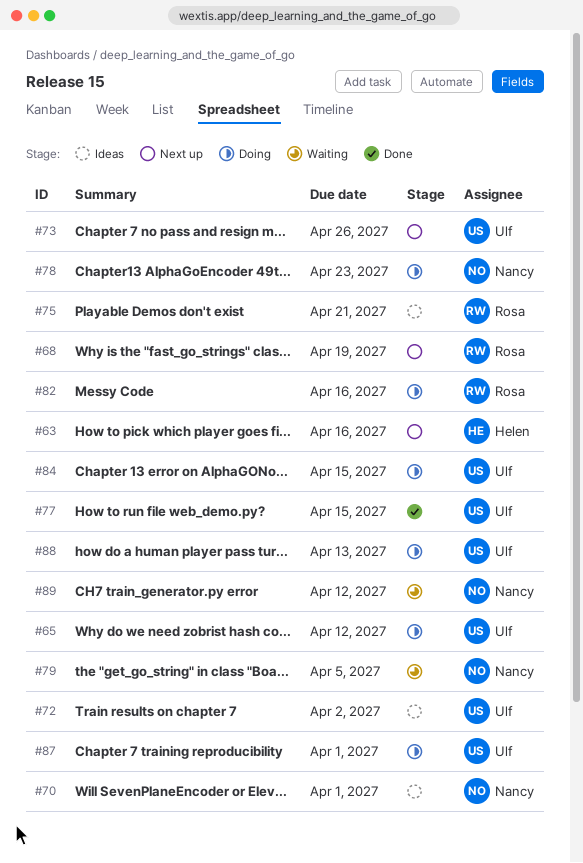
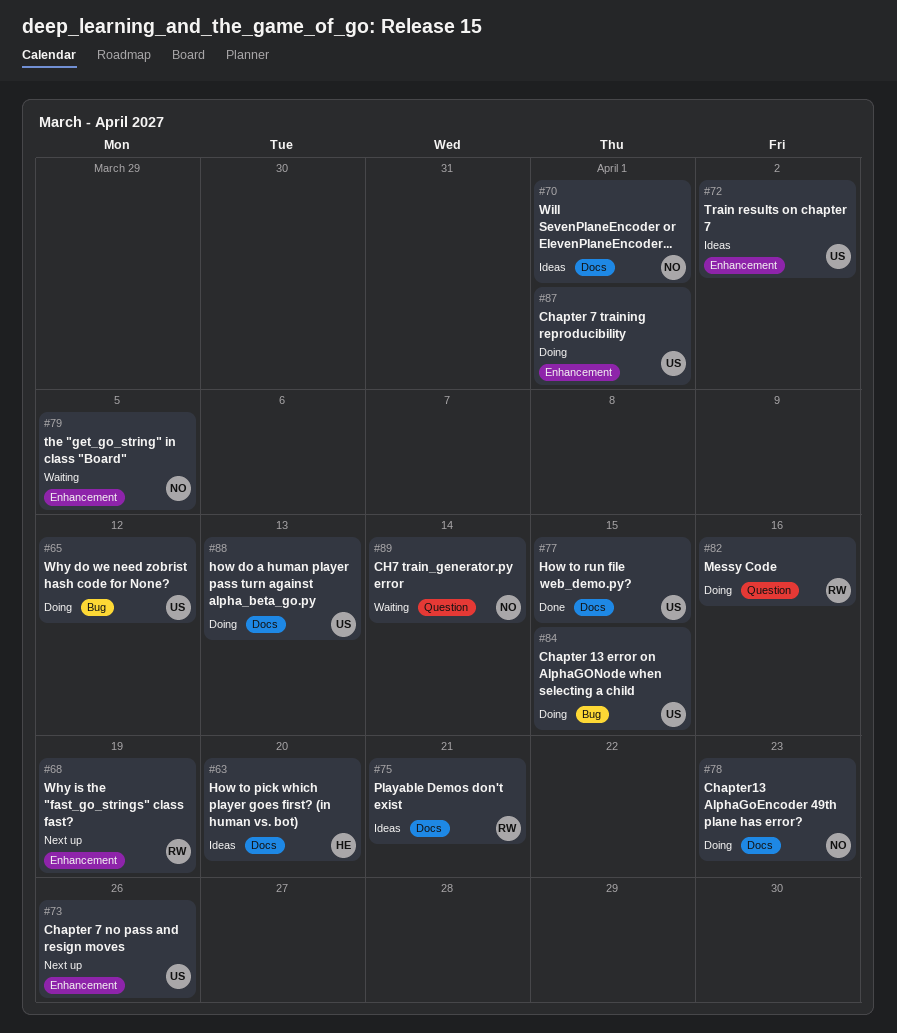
#63, status: Next up -> Ideas
#63, due: Apr 16 -> Apr 20
#89, due: Apr 12 -> Apr 14

